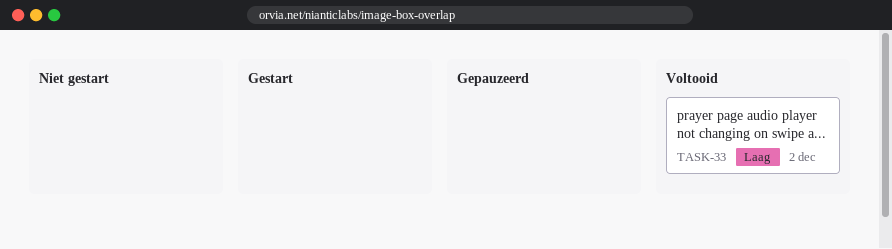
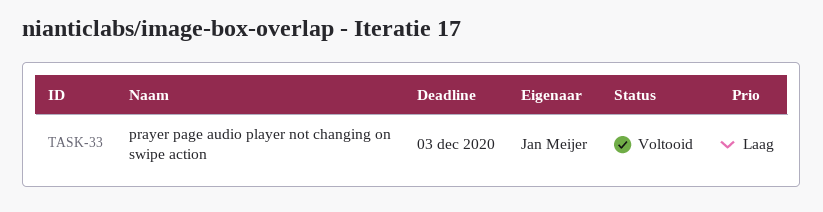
TASK-33, due: Dec 2 -> Dec 3

